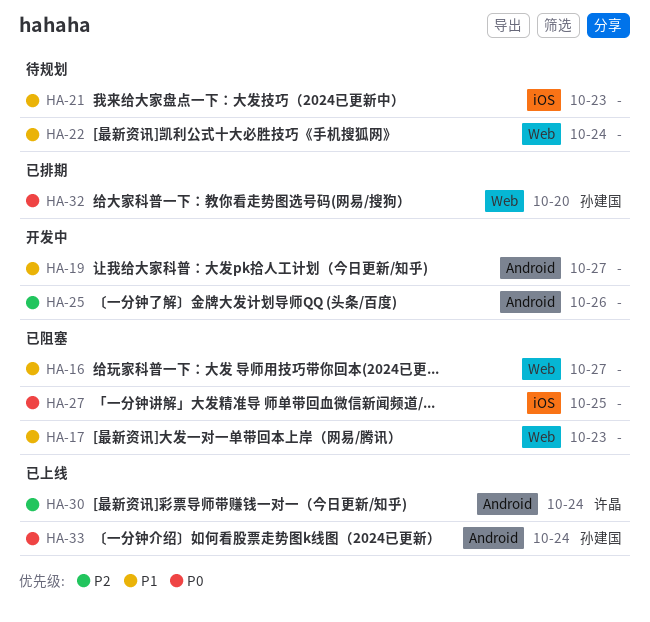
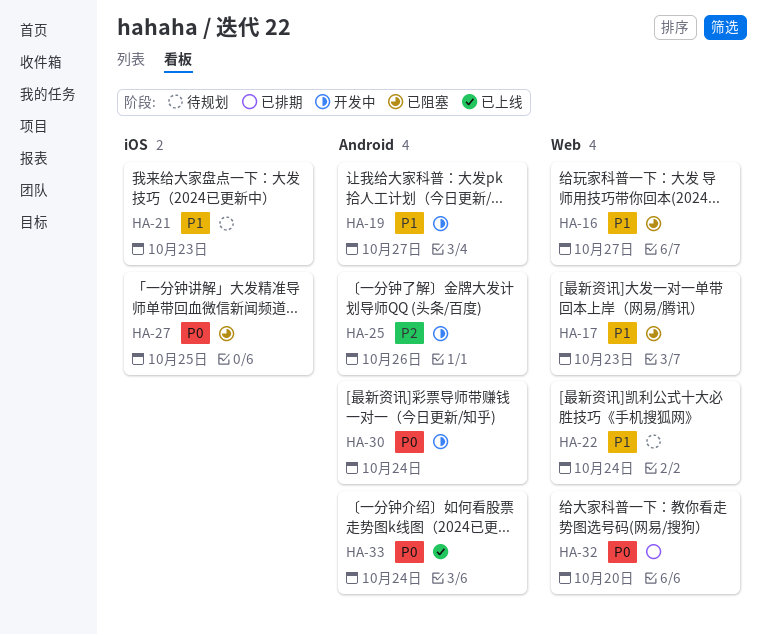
HA-30, status: 已上线 -> 开发中
HA-30, priority: P2 -> P0

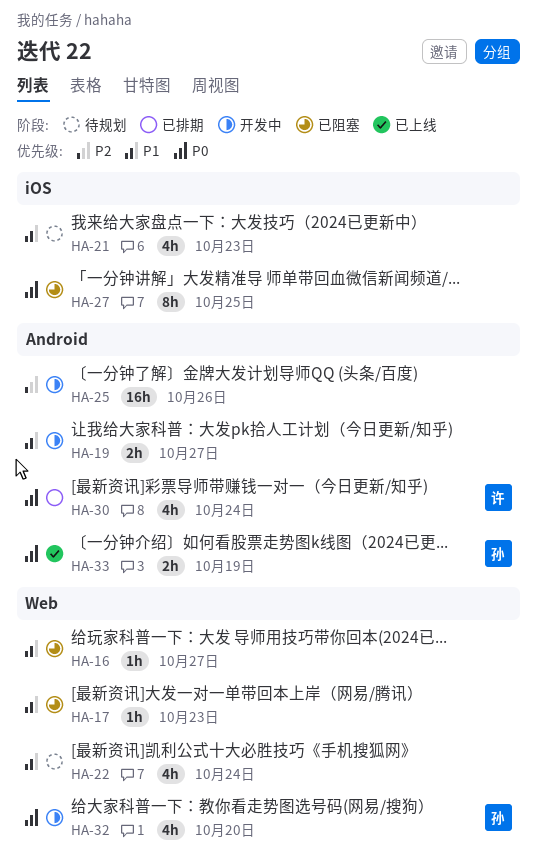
HA-30, status: 开发中 -> 已排期
HA-32, status: 已排期 -> 开发中
HA-33, due: Oct 24 -> Oct 19

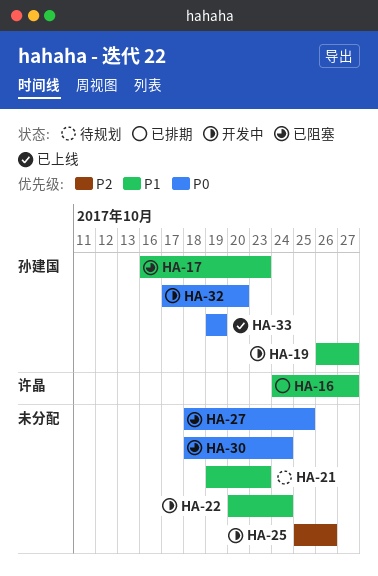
HA-16, status: 已阻塞 -> 已排期
HA-16, owner: none -> 许晶
HA-17, owner: none -> 孙建国
HA-19, owner: none -> 孙建国
HA-22, status: 待规划 -> 开发中
HA-30, status: 已排期 -> 已阻塞
HA-30, owner: 许晶 -> none

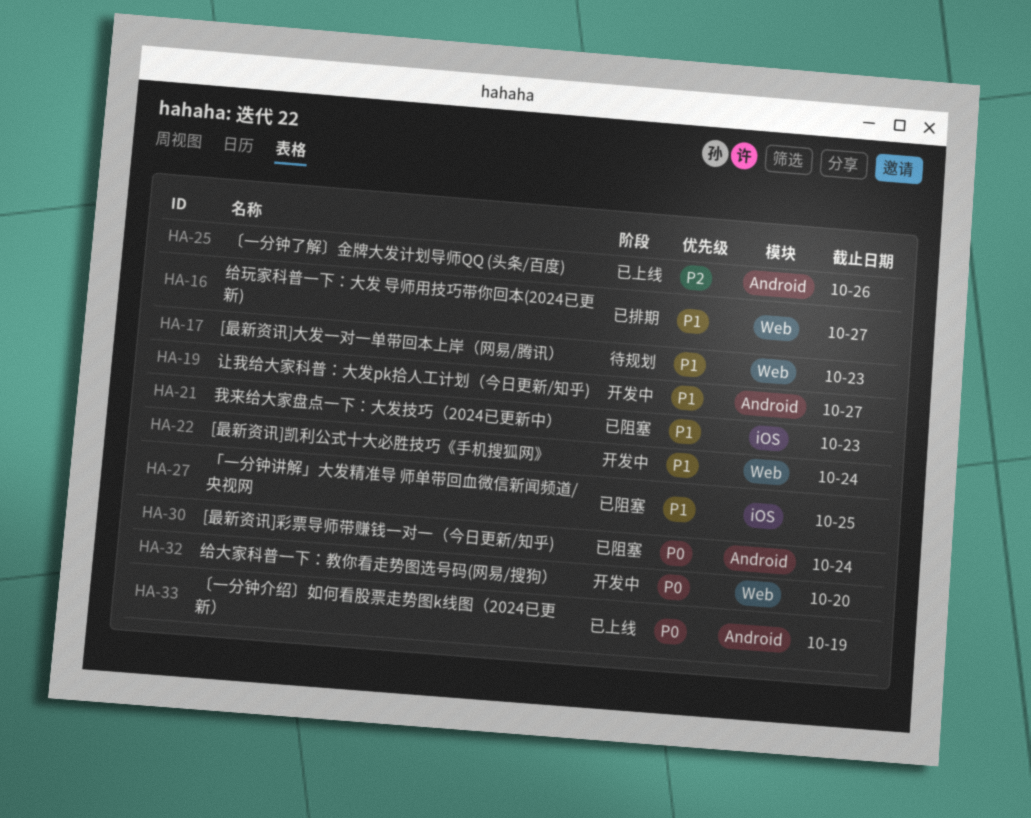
HA-17, status: 已阻塞 -> 待规划
HA-21, status: 待规划 -> 已阻塞
HA-25, status: 开发中 -> 已上线
HA-27, priority: P0 -> P1

